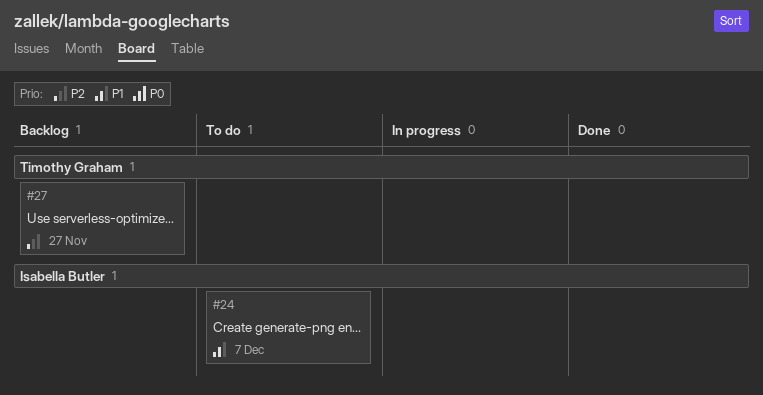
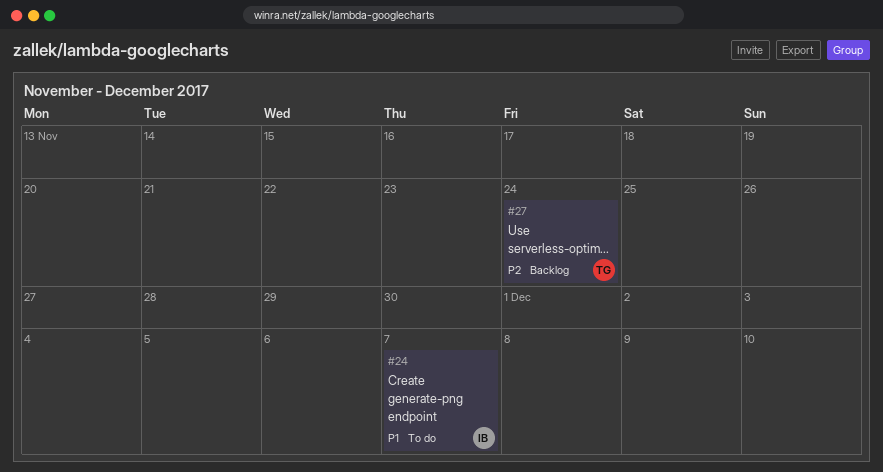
#27, due: Nov 27 -> Nov 24

